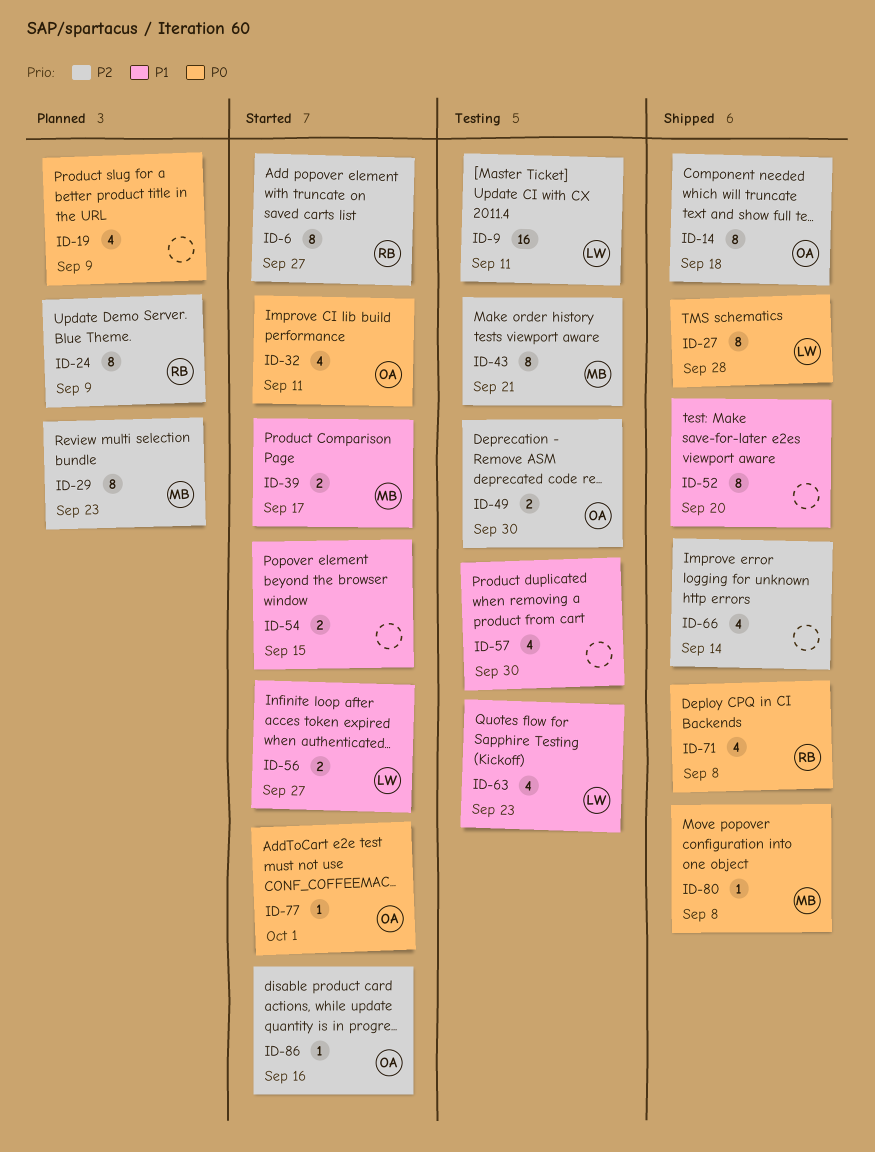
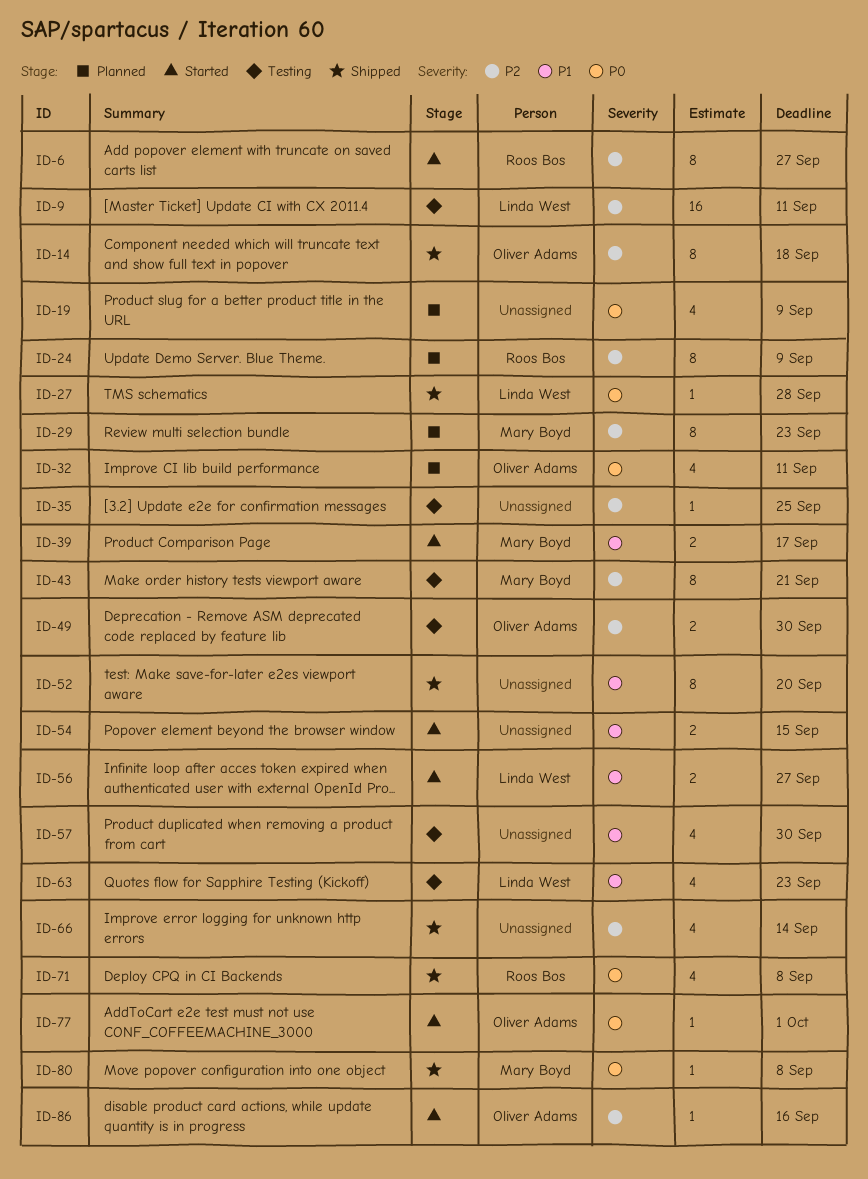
ID-27, estimate: 8 -> 1
ID-32, status: Started -> Planned
ID-35: none -> present

